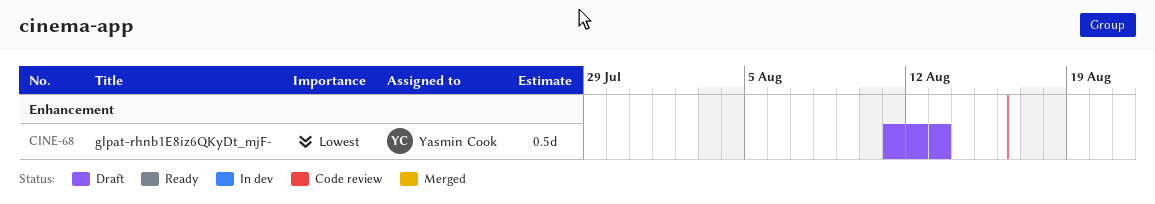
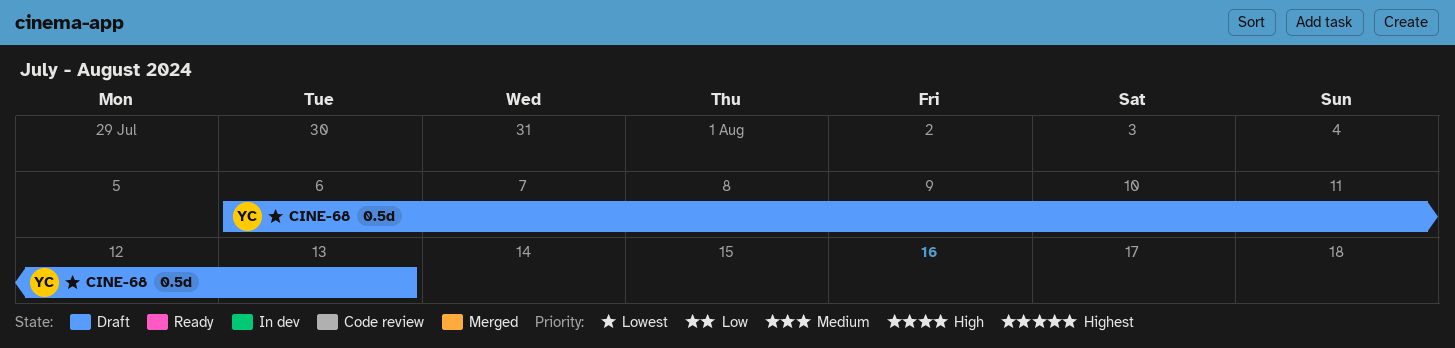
CINE-68, start: Aug 11 -> Aug 6

